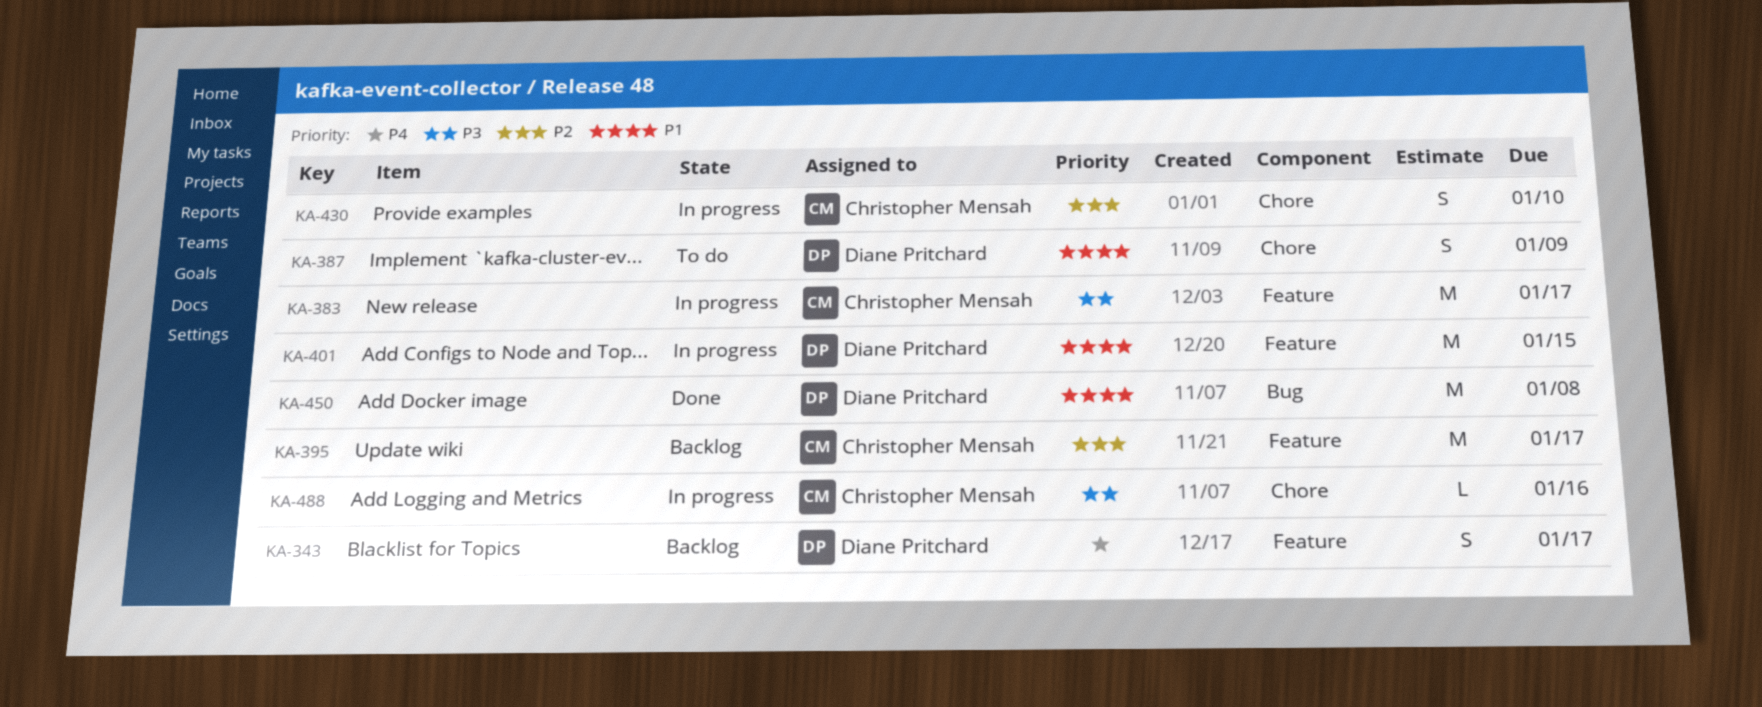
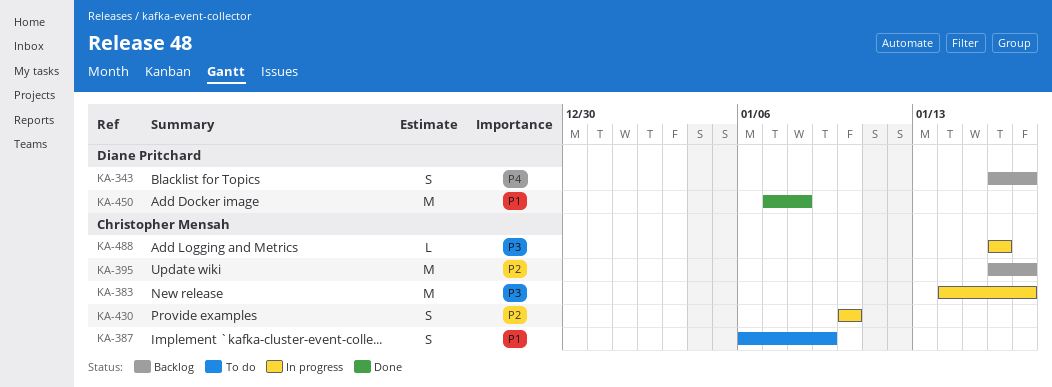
KA-387, owner: Diane Pritchard -> Christopher Mensah
KA-401: present -> none

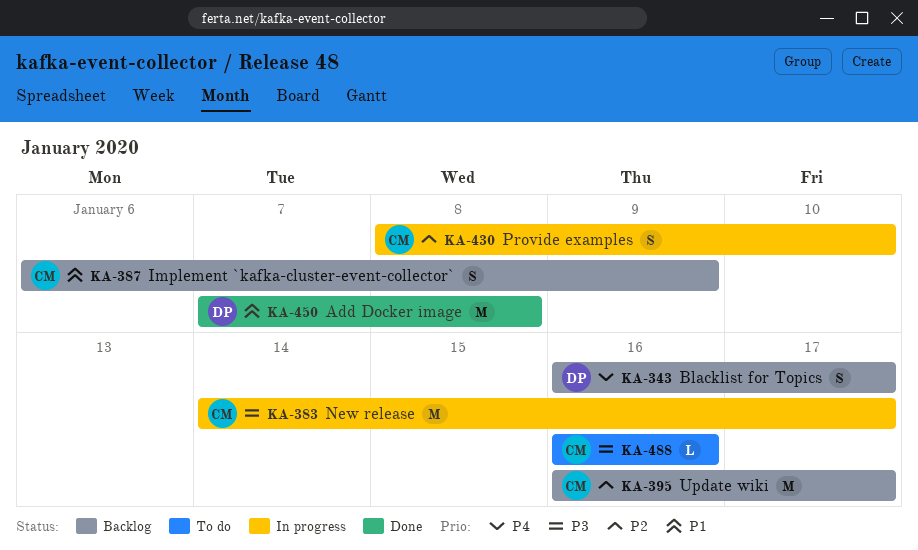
KA-387, status: To do -> Backlog
KA-430, start: Jan 10 -> Jan 8
KA-488, status: In progress -> To do

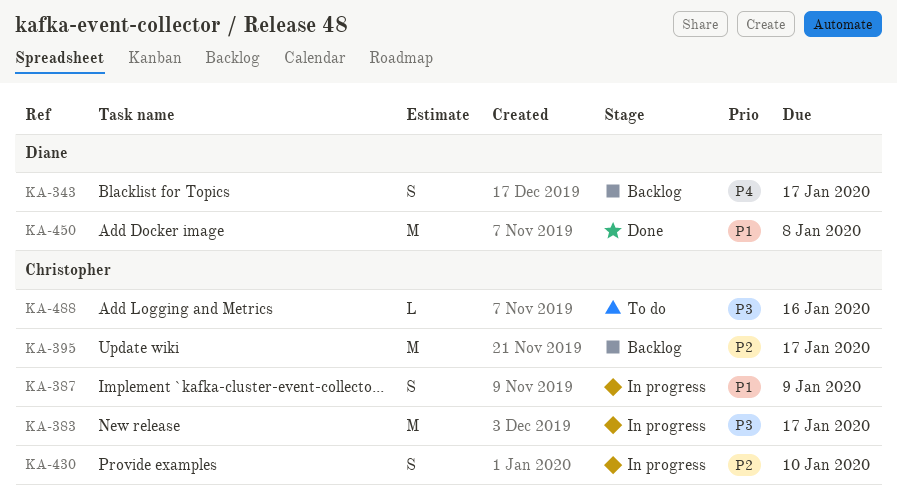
KA-387, status: Backlog -> In progress

